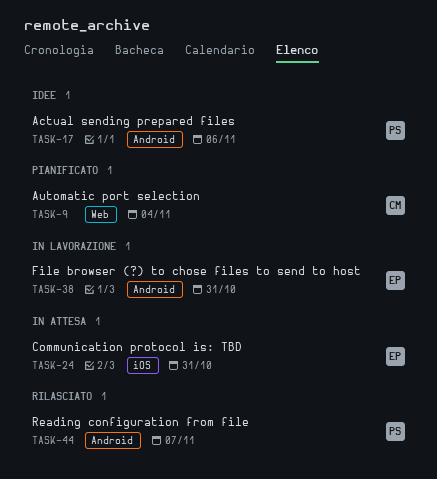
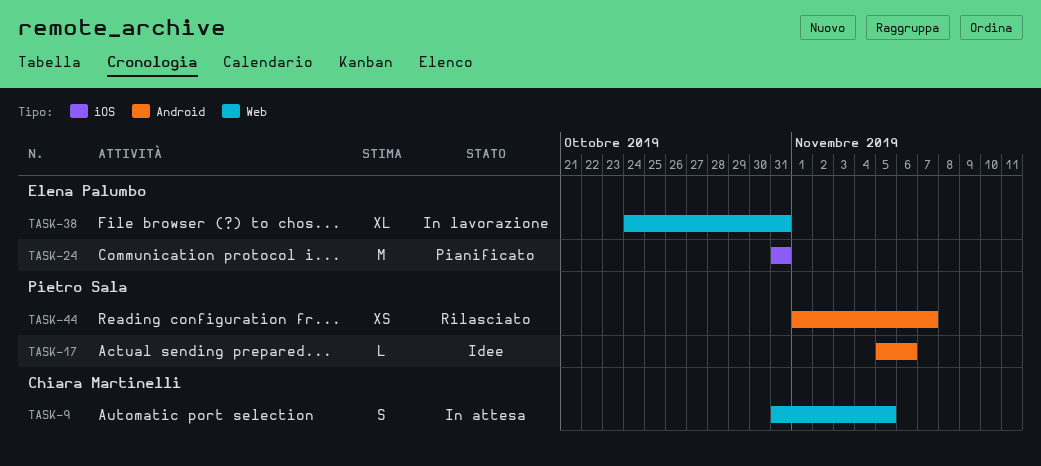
TASK-9, status: Pianificato -> In attesa
TASK-9, due: Nov 4 -> Nov 5
TASK-24, status: In attesa -> Pianificato
TASK-38, label: Android -> Web

